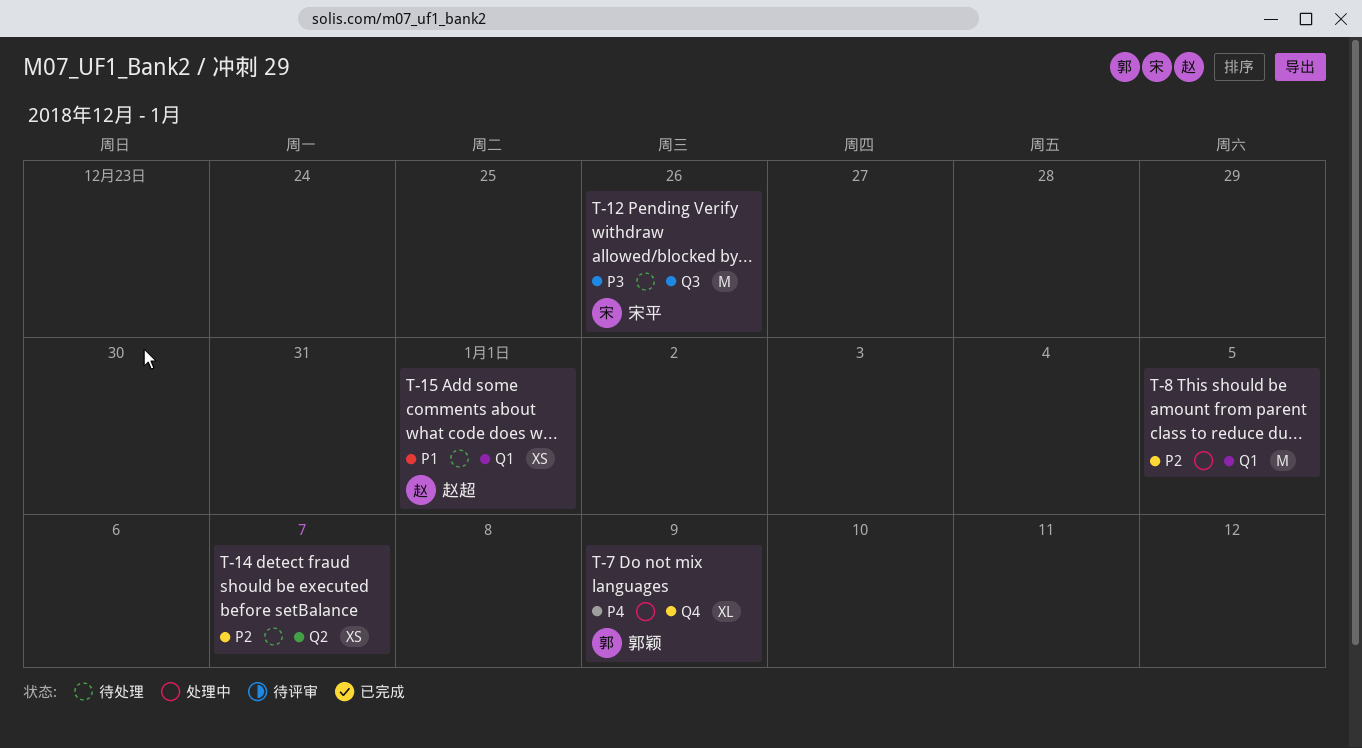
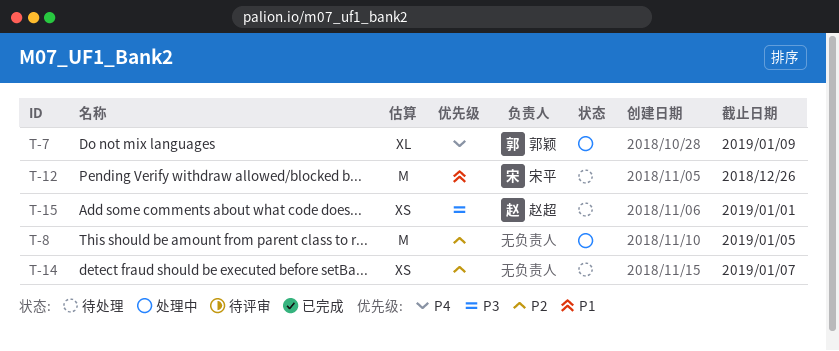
T-12, priority: P3 -> P1
T-15, priority: P1 -> P3

